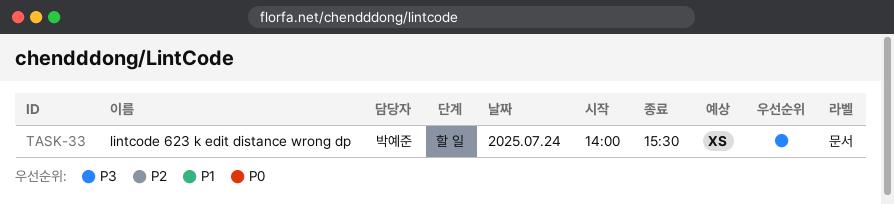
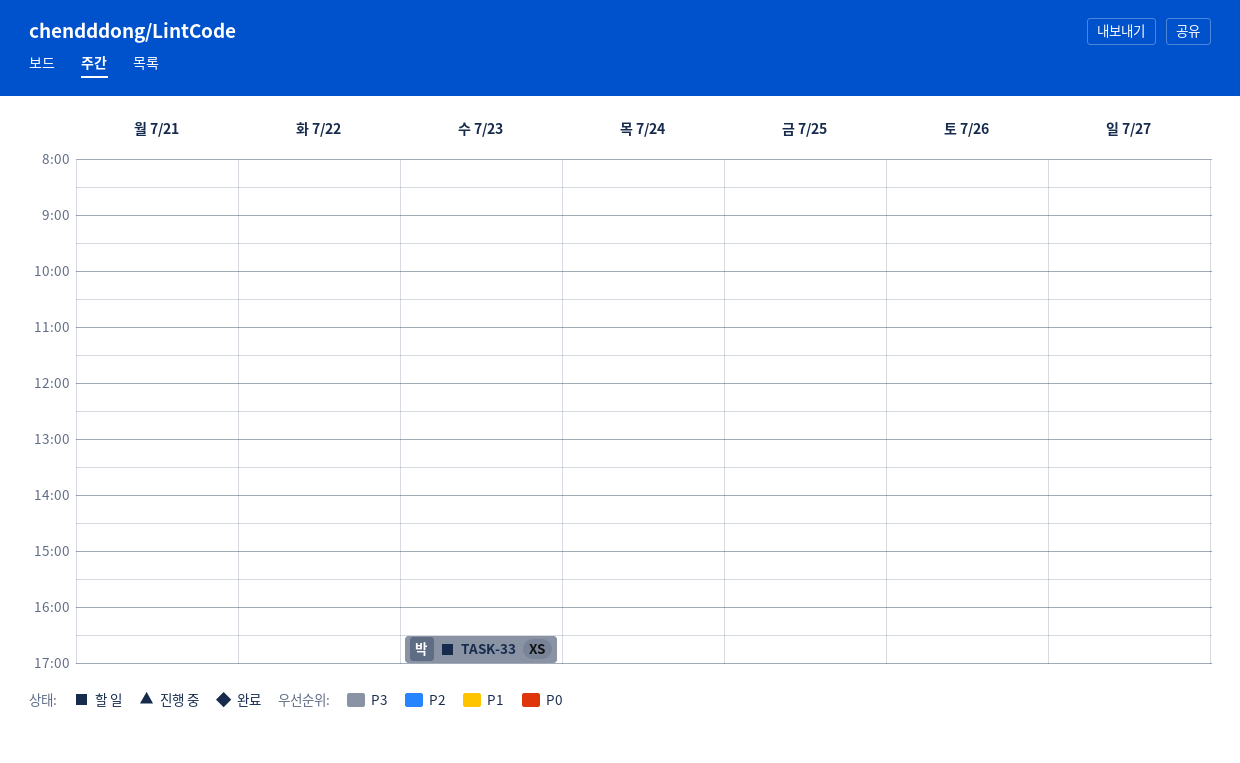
TASK-33, day: Jul 24 -> Jul 23
TASK-33, begins: 14:00 -> 16:30
TASK-33, ends: 15:30 -> 17:00

